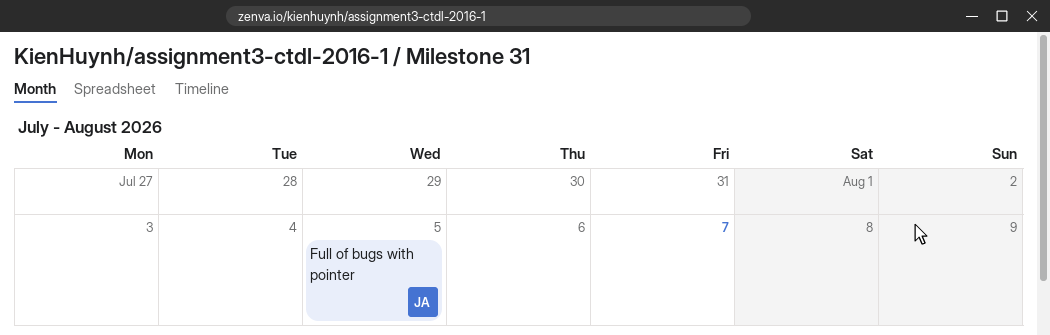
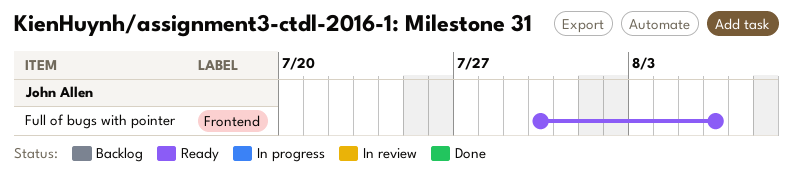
Full of bugs with pointer, due: Aug 5 -> Aug 6

